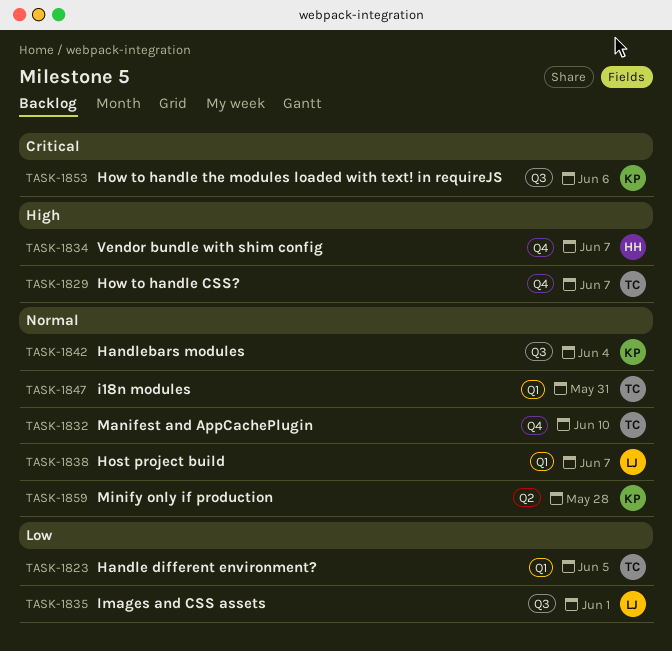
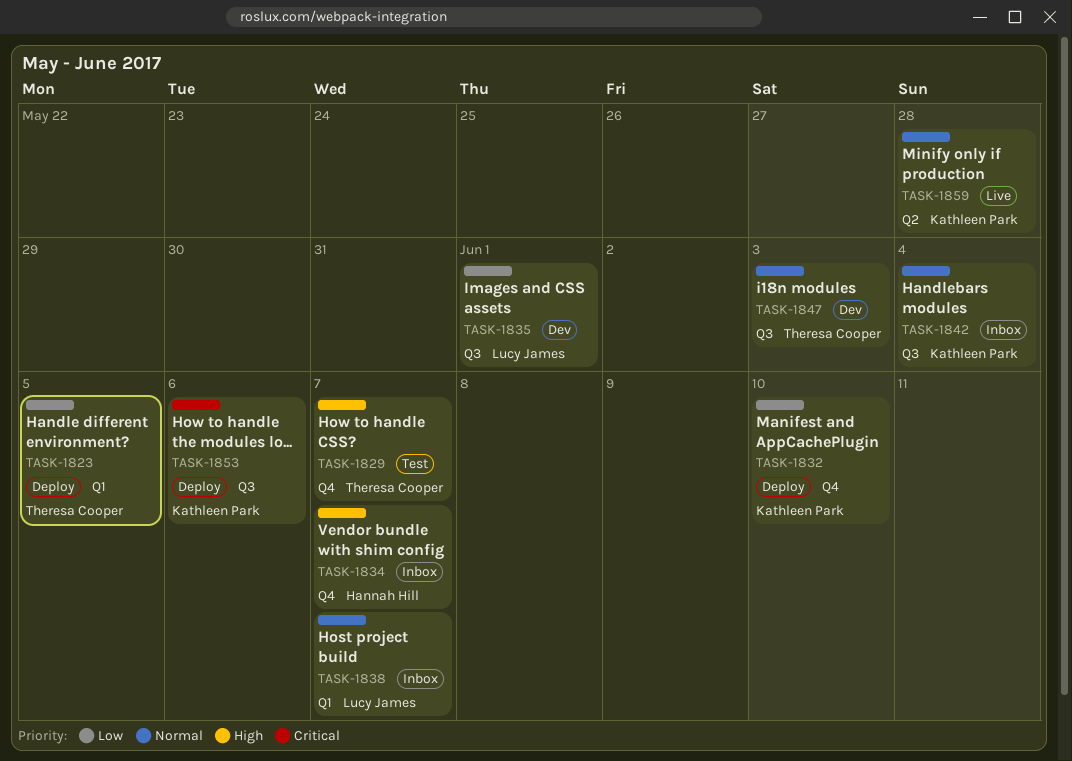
TASK-1832, owner: Theresa Cooper -> Kathleen Park
TASK-1832, priority: Normal -> Low
TASK-1847, label: Q1 -> Q3
TASK-1847, due: May 31 -> Jun 3

